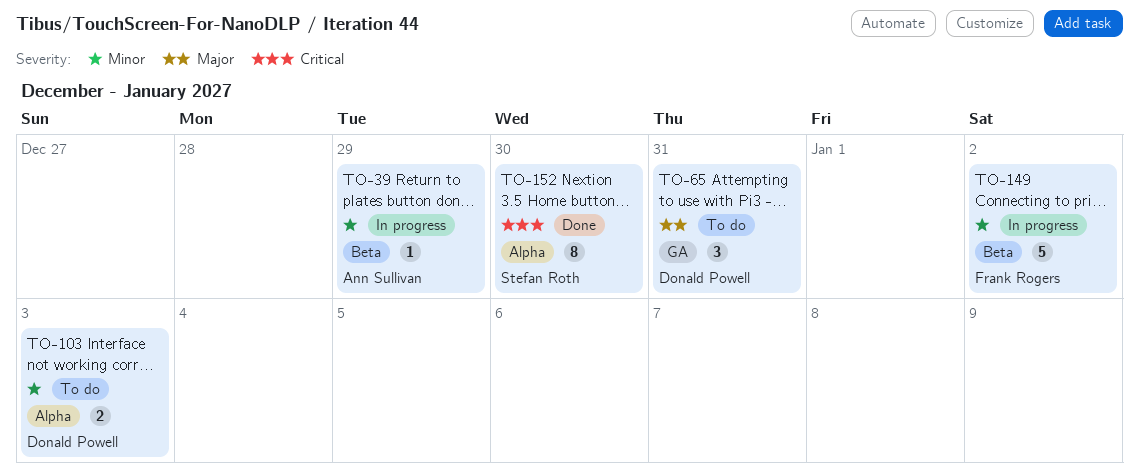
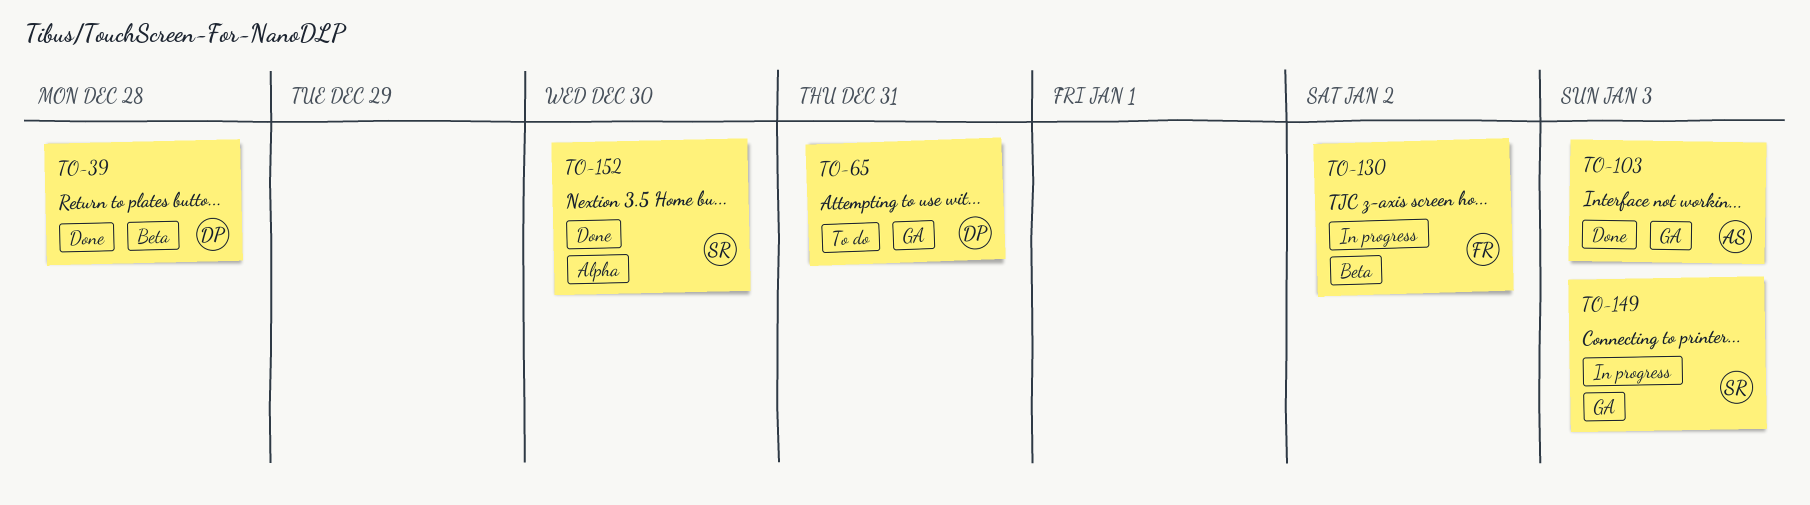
TO-39, status: In progress -> Done
TO-39, owner: Ann Sullivan -> Donald Powell
TO-39, due: Dec 29 -> Dec 28
TO-103, status: To do -> Done
TO-103, owner: Donald Powell -> Ann Sullivan
TO-103, label: Alpha -> GA
TO-130: none -> present
TO-149, owner: Frank Rogers -> Stefan Roth
TO-149, label: Beta -> GA
TO-149, due: Jan 2 -> Jan 3

